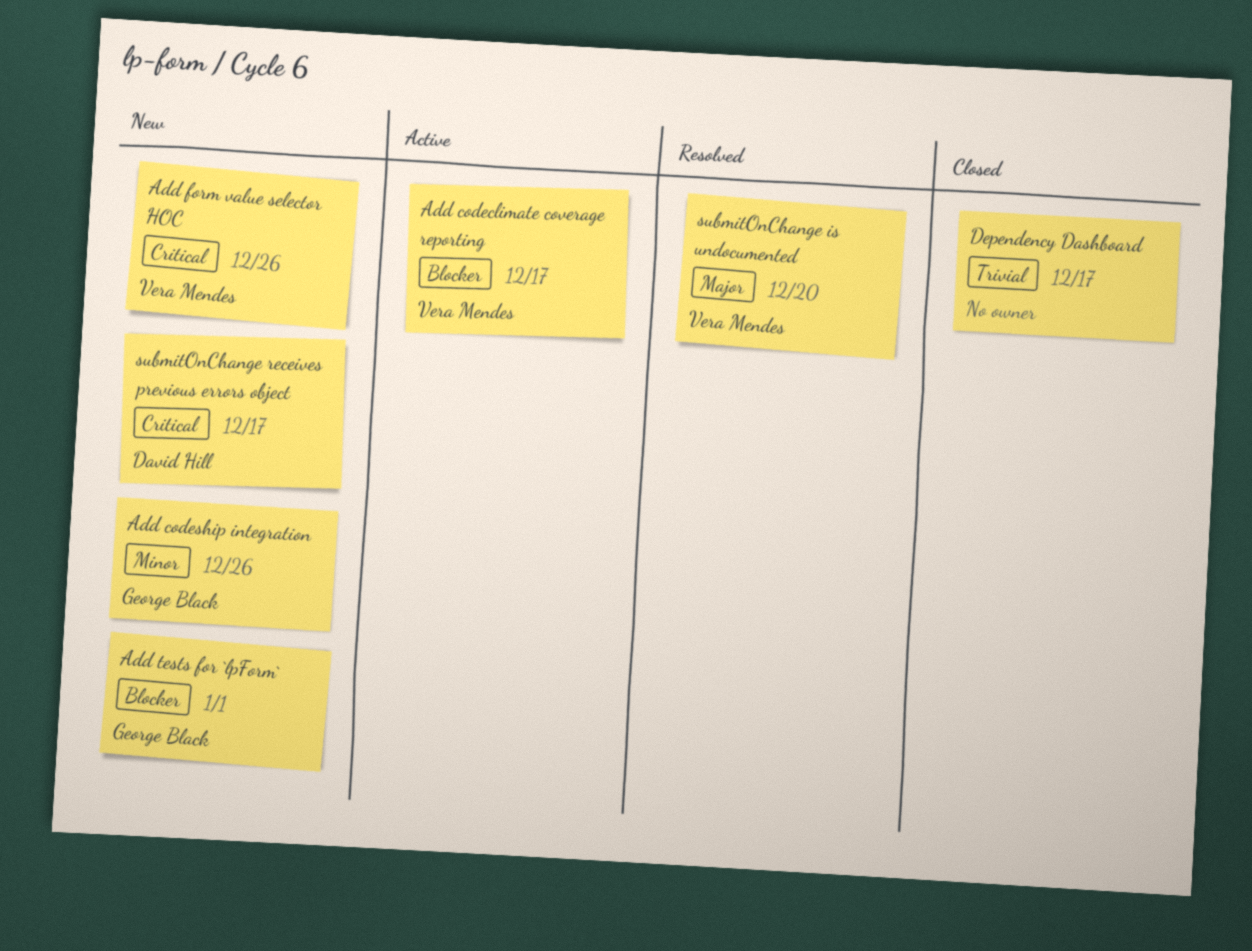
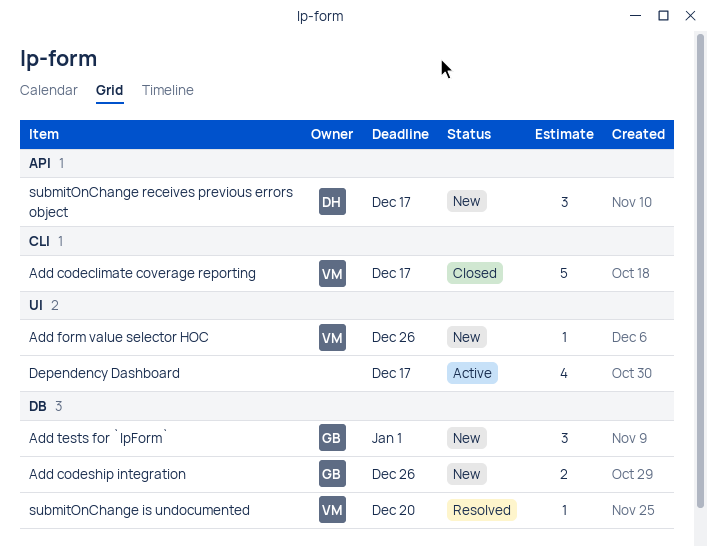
Add codeclimate coverage reporting, status: Active -> Closed
Dependency Dashboard, status: Closed -> Active

